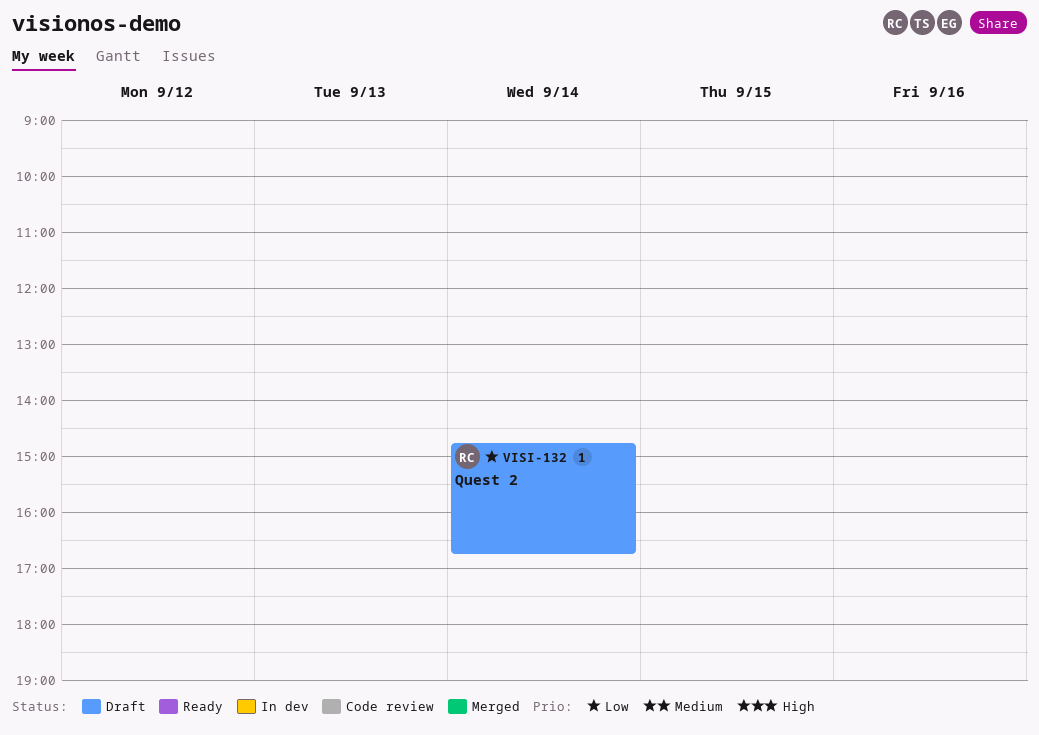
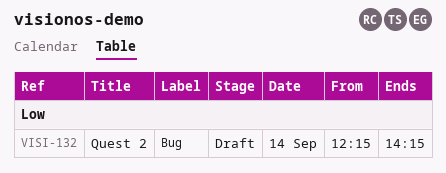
VISI-132, begins: 14:45 -> 12:15
VISI-132, ends: 16:45 -> 14:15

